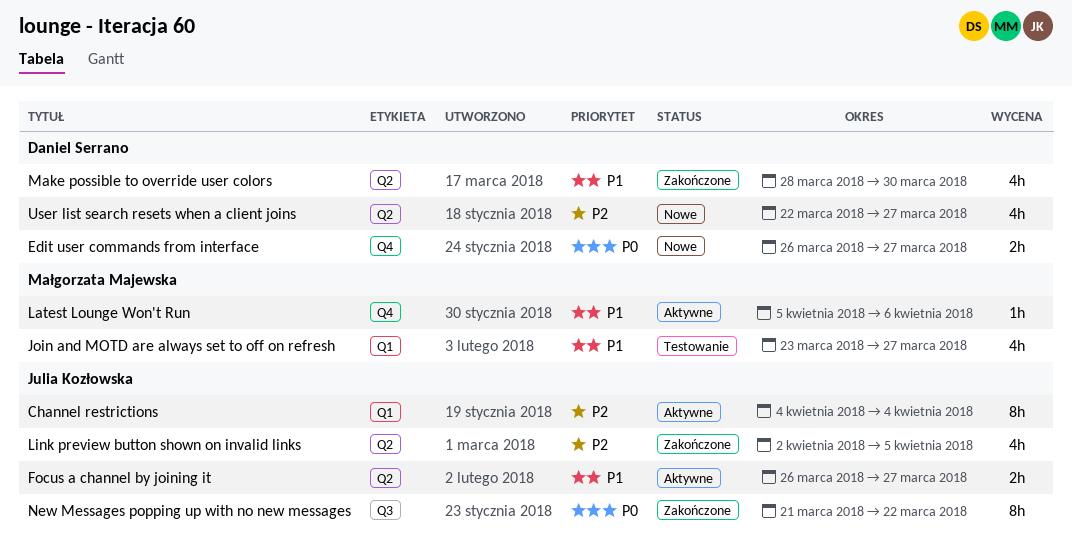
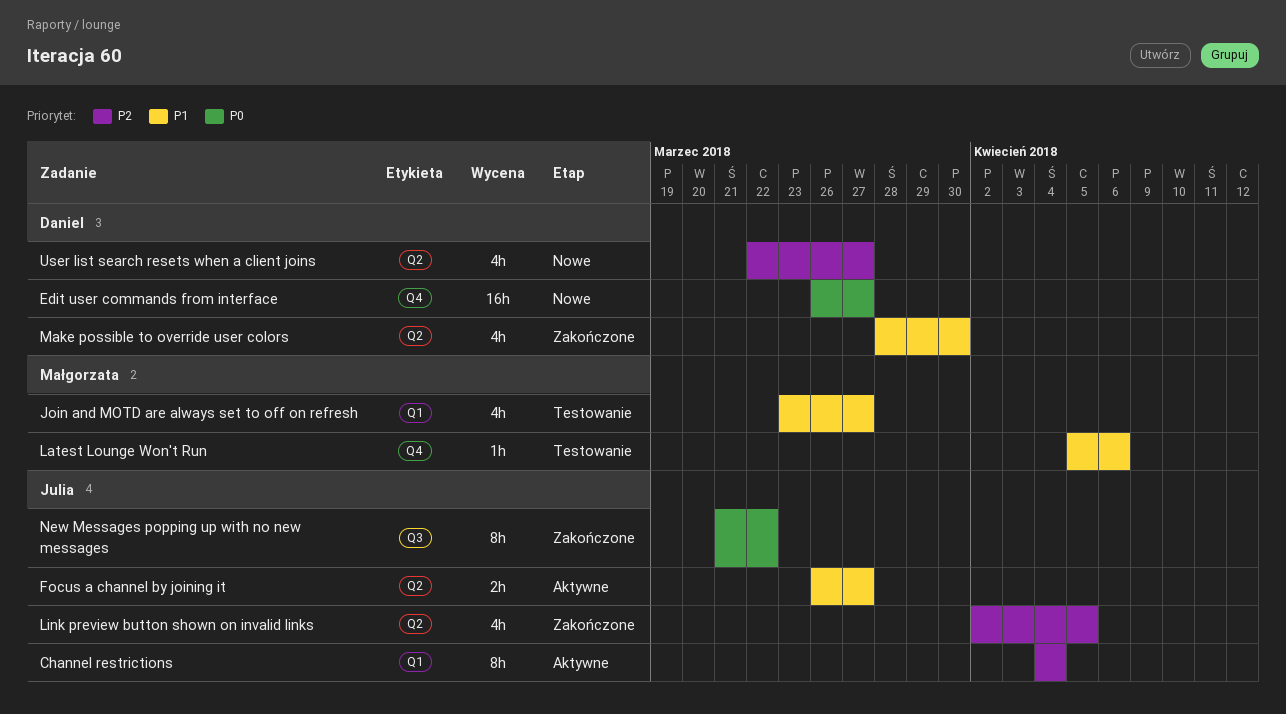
Edit user commands from interface, estimate: 2h -> 16h
Latest Lounge Won't Run, status: Aktywne -> Testowanie

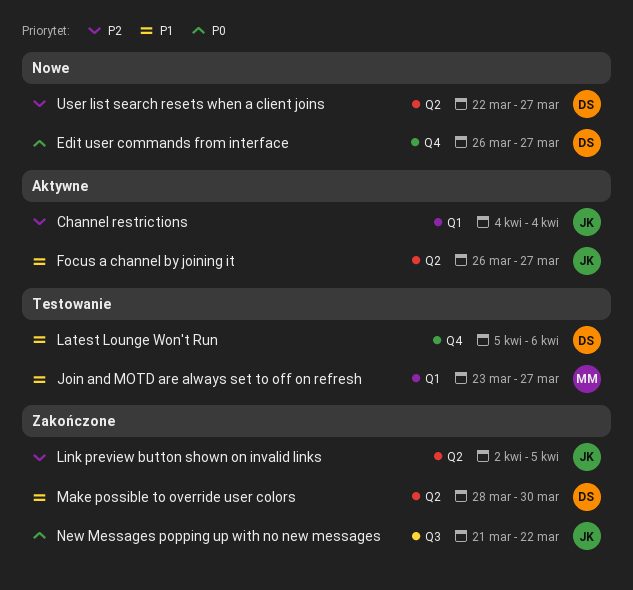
Latest Lounge Won't Run, owner: Małgorzata -> Daniel

